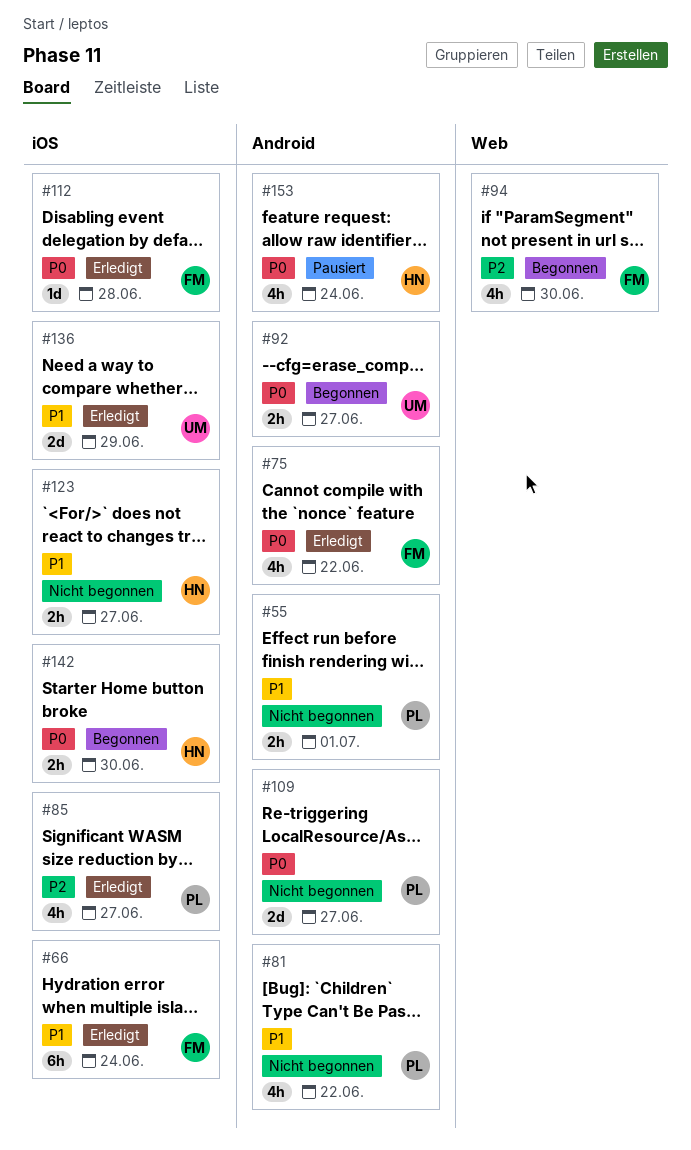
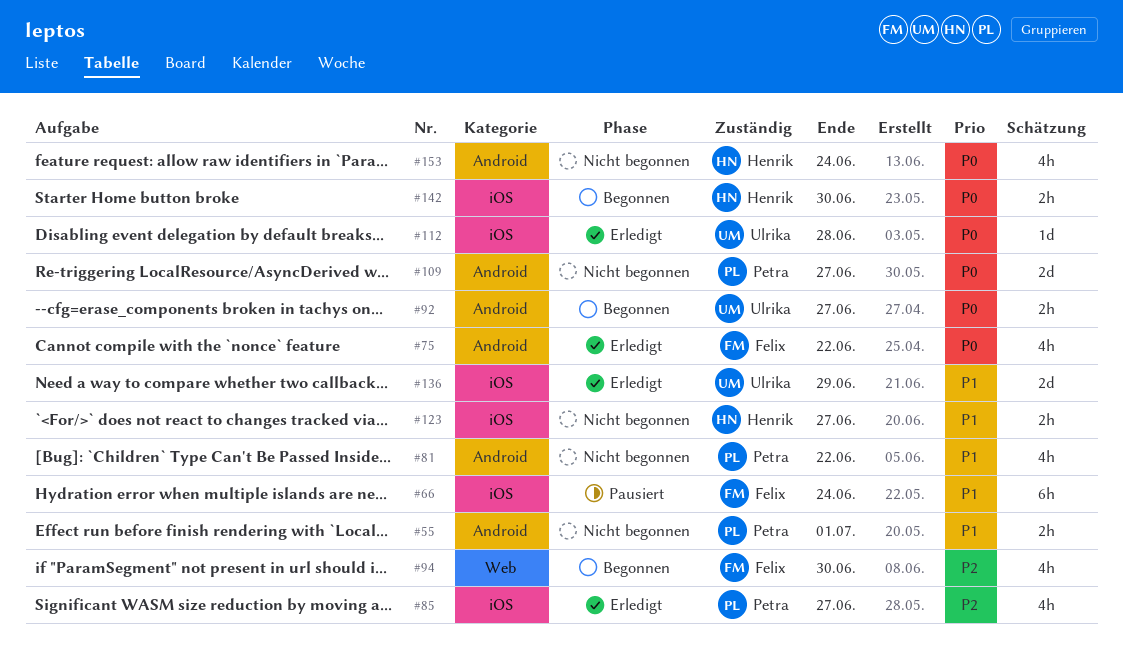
#66, status: Erledigt -> Pausiert
#112, owner: Felix -> Ulrika
#153, status: Pausiert -> Nicht begonnen

